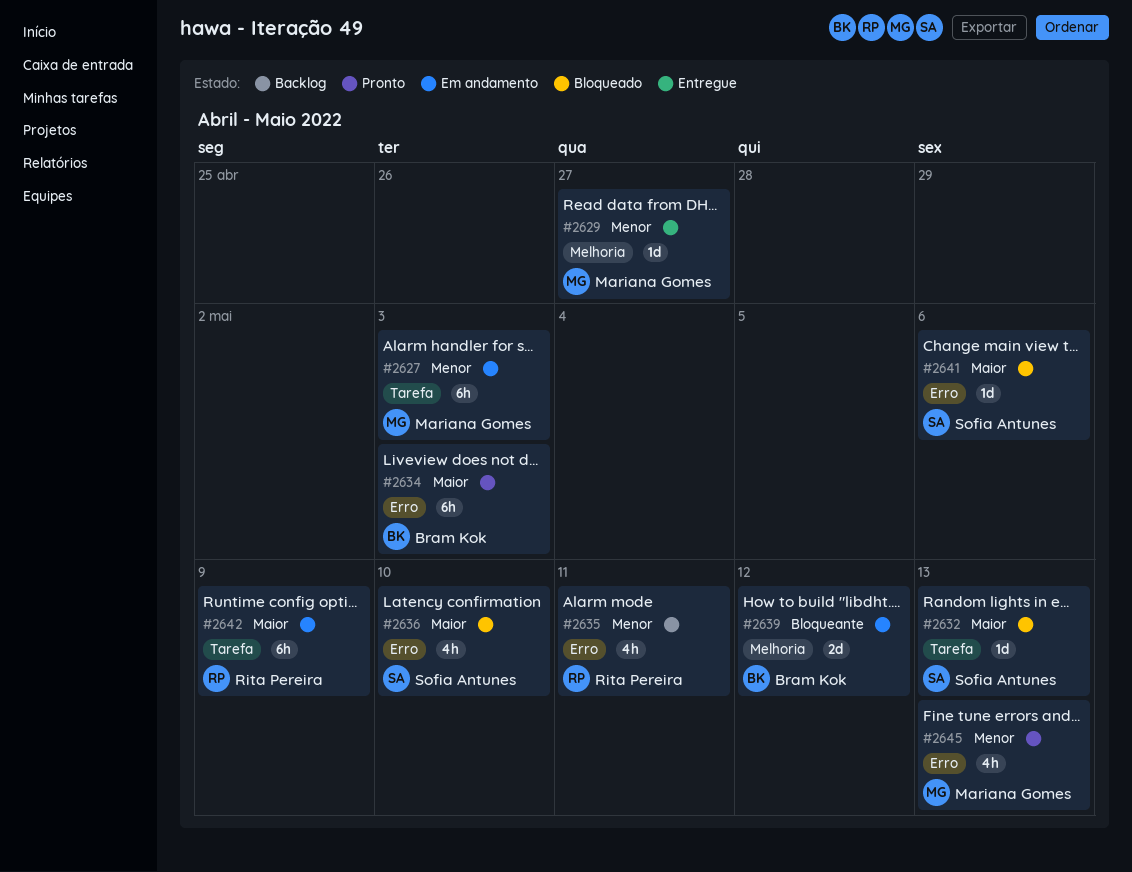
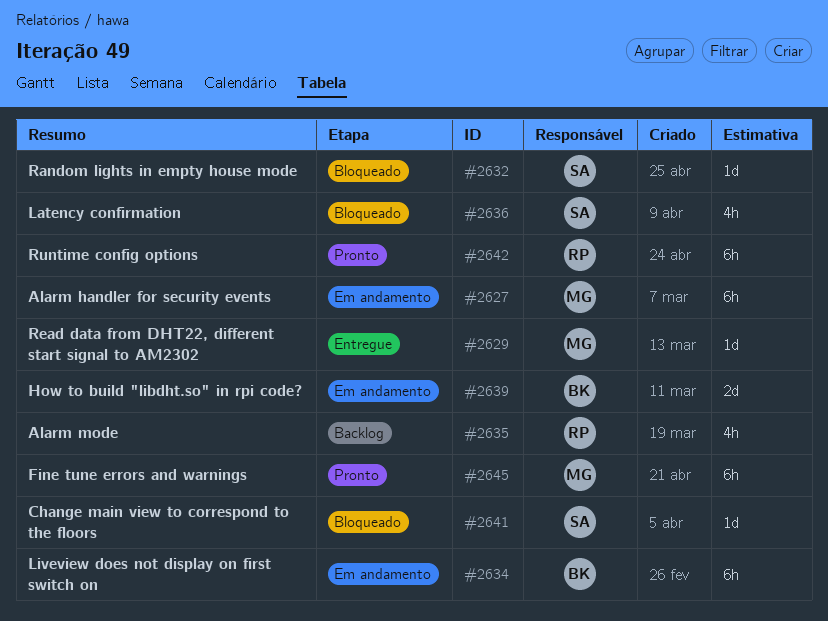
#2634, status: Pronto -> Em andamento
#2642, status: Em andamento -> Pronto
#2645, estimate: 4h -> 6h

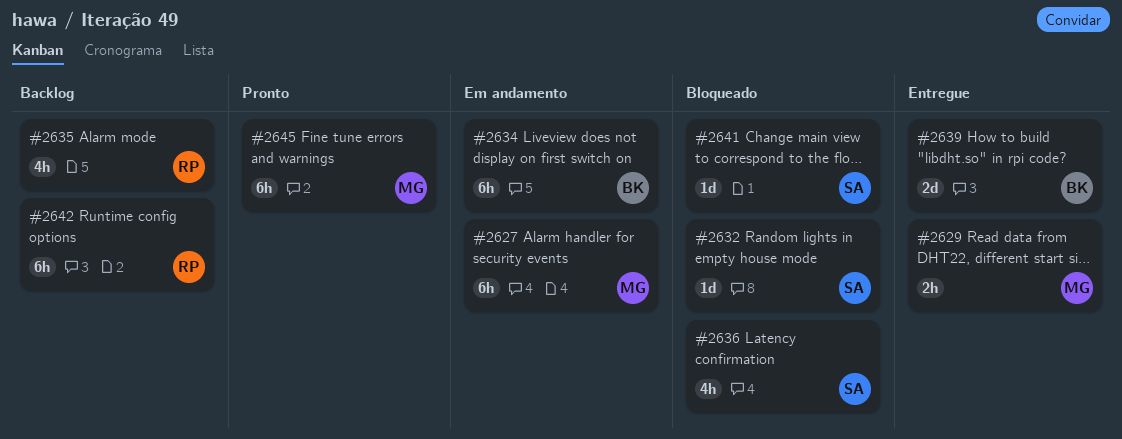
#2629, estimate: 1d -> 2h
#2639, status: Em andamento -> Entregue
#2642, status: Pronto -> Backlog

